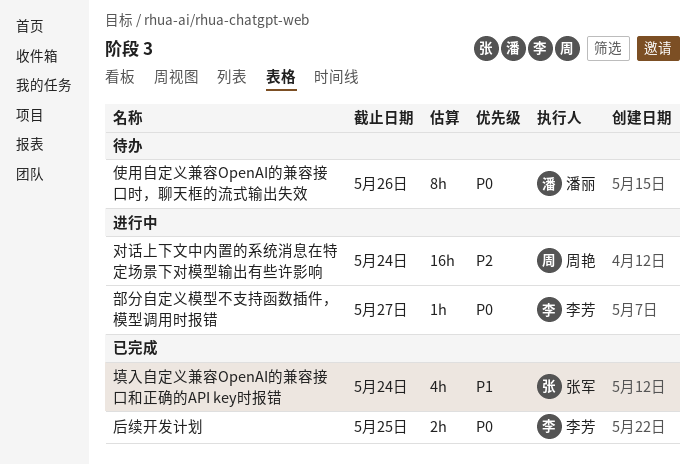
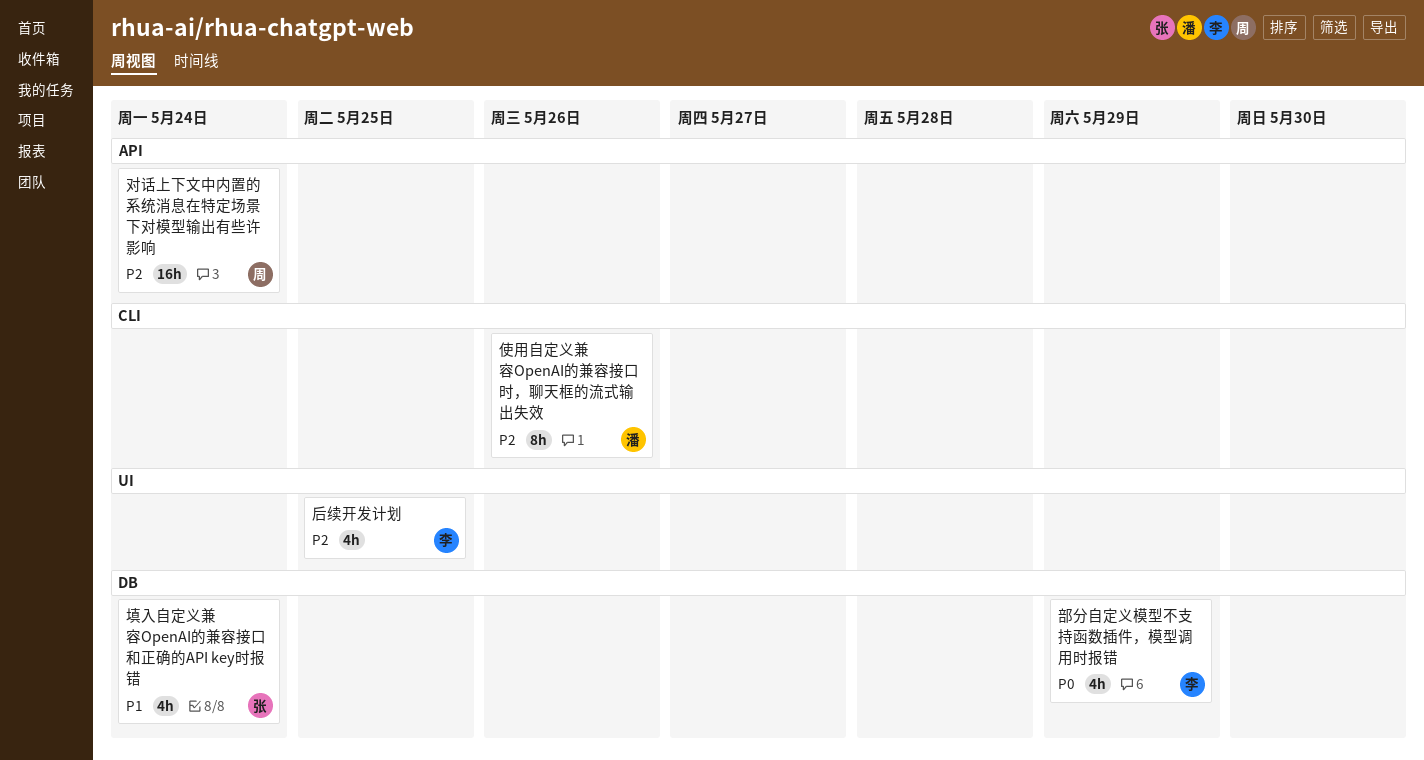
使用自定义兼容OpenAI的兼容接口时，聊天框的流式输出失效, priority: P0 -> P2
后续开发计划, priority: P0 -> P2
后续开发计划, estimate: 2h -> 4h
部分自定义模型不支持函数插件，模型调用时报错, estimate: 1h -> 4h
部分自定义模型不支持函数插件，模型调用时报错, due: May 27 -> May 29

